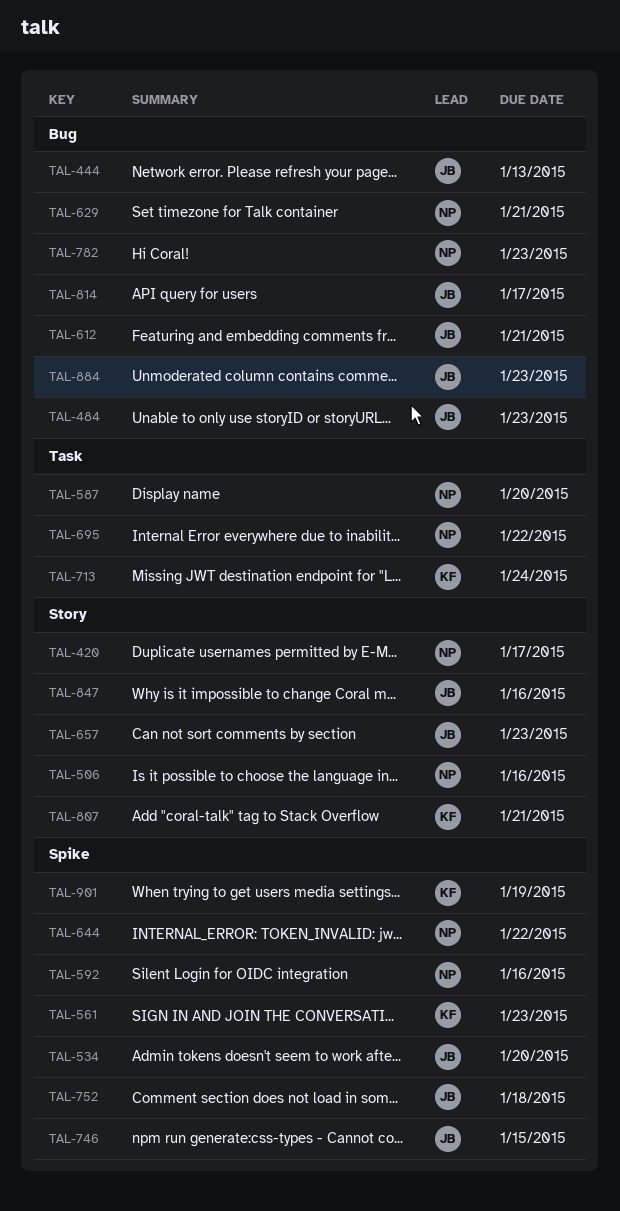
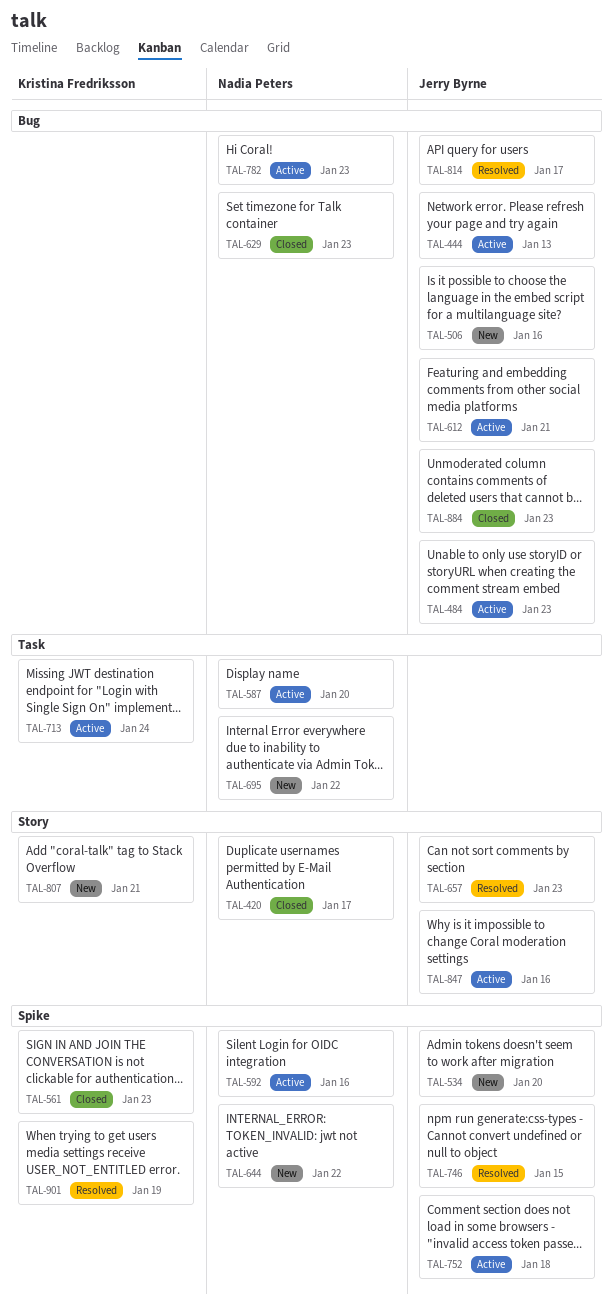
TAL-506, owner: Nadia Peters -> Jerry Byrne
TAL-506, label: Story -> Bug
TAL-629, due: Jan 21 -> Jan 23

